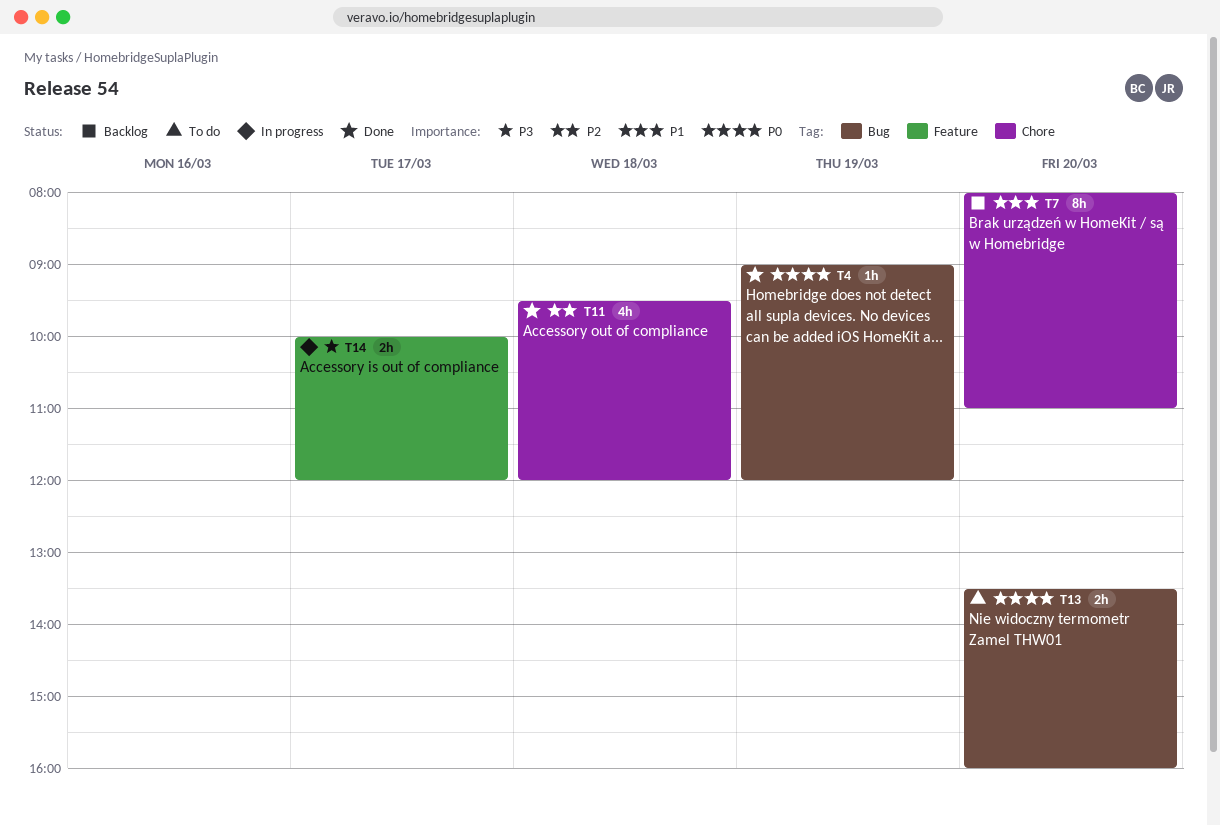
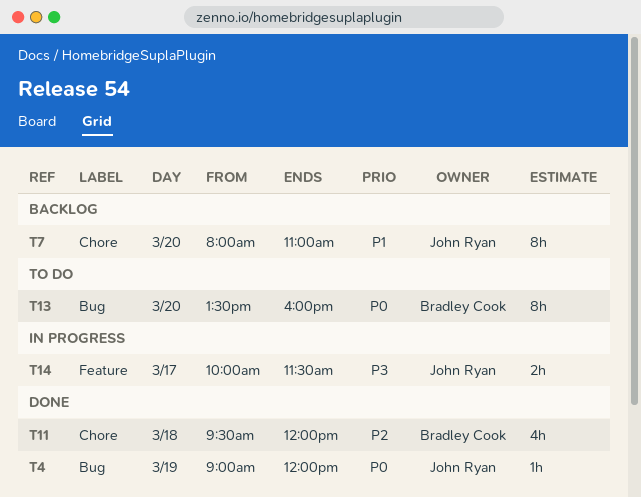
T13, estimate: 2h -> 8h
T14, ends: 12:00 -> 11:30

